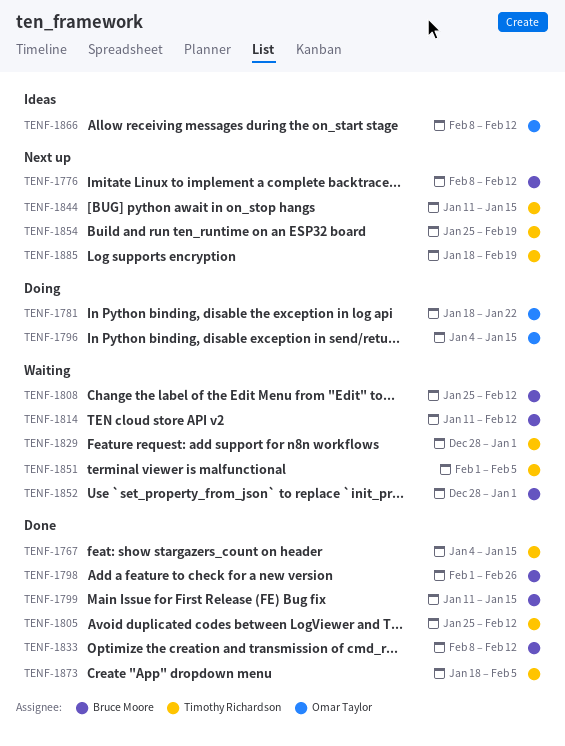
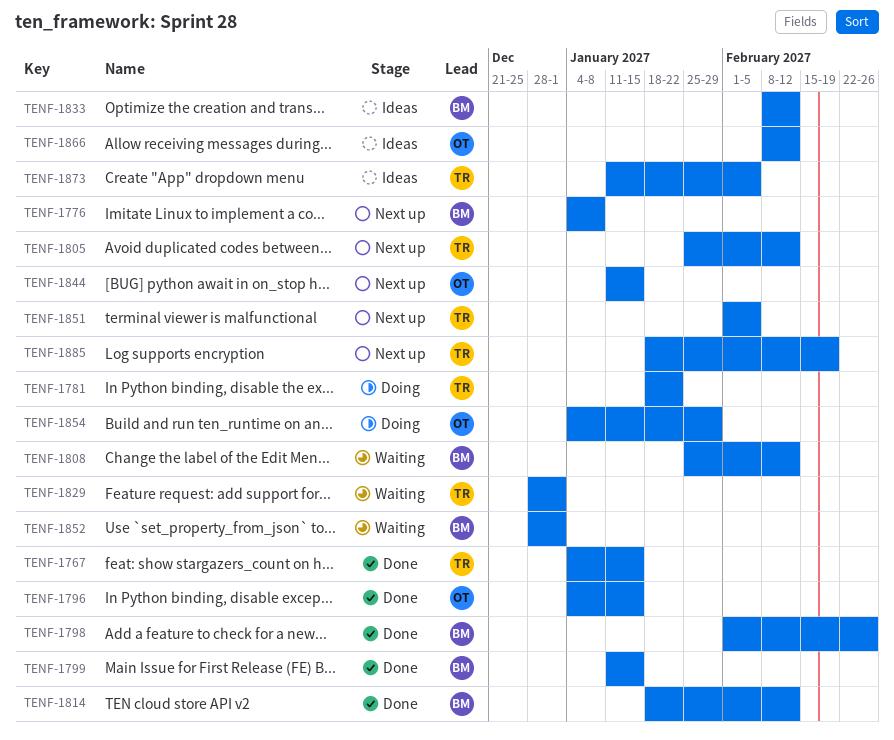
TENF-1776, start: Feb 8 -> Jan 4
TENF-1776, due: Feb 12 -> Jan 8
TENF-1781, owner: Omar Taylor -> Timothy Richardson
TENF-1796, status: Doing -> Done
TENF-1805, status: Done -> Next up
TENF-1814, status: Waiting -> Done
TENF-1814, start: Jan 11 -> Jan 18
TENF-1833, status: Done -> Ideas
TENF-1844, owner: Timothy Richardson -> Omar Taylor
TENF-1851, status: Waiting -> Next up
TENF-1854, status: Next up -> Doing
TENF-1854, owner: Timothy Richardson -> Omar Taylor
TENF-1854, start: Jan 25 -> Jan 4
TENF-1854, due: Feb 19 -> Jan 29
TENF-1873, status: Done -> Ideas
TENF-1873, start: Jan 18 -> Jan 11

